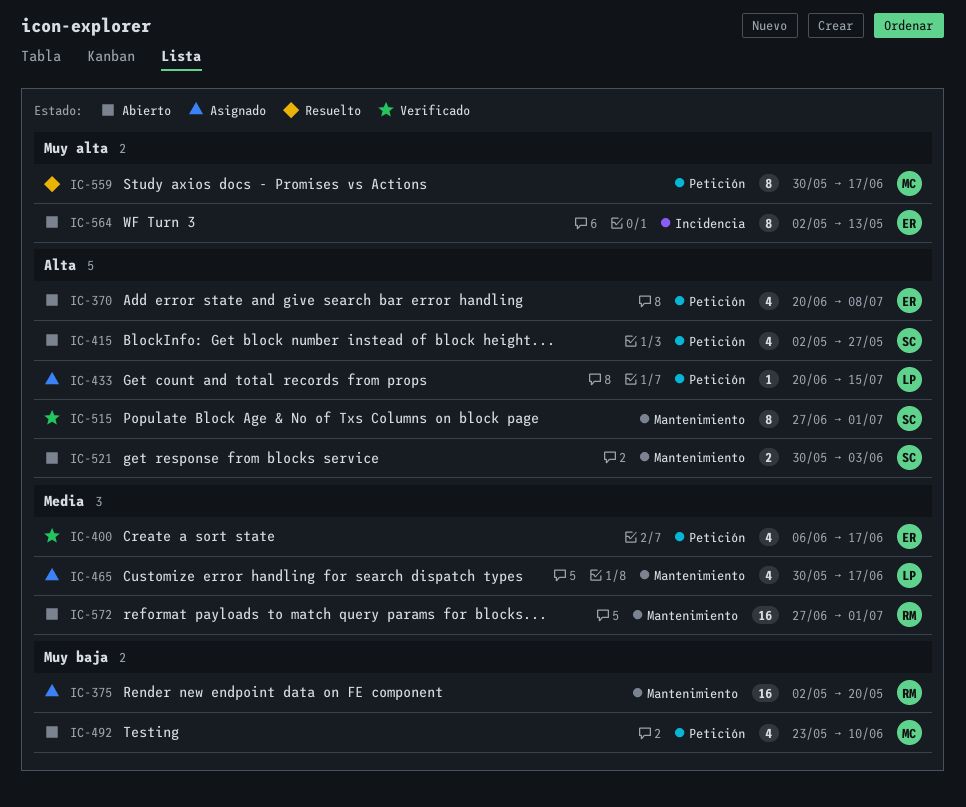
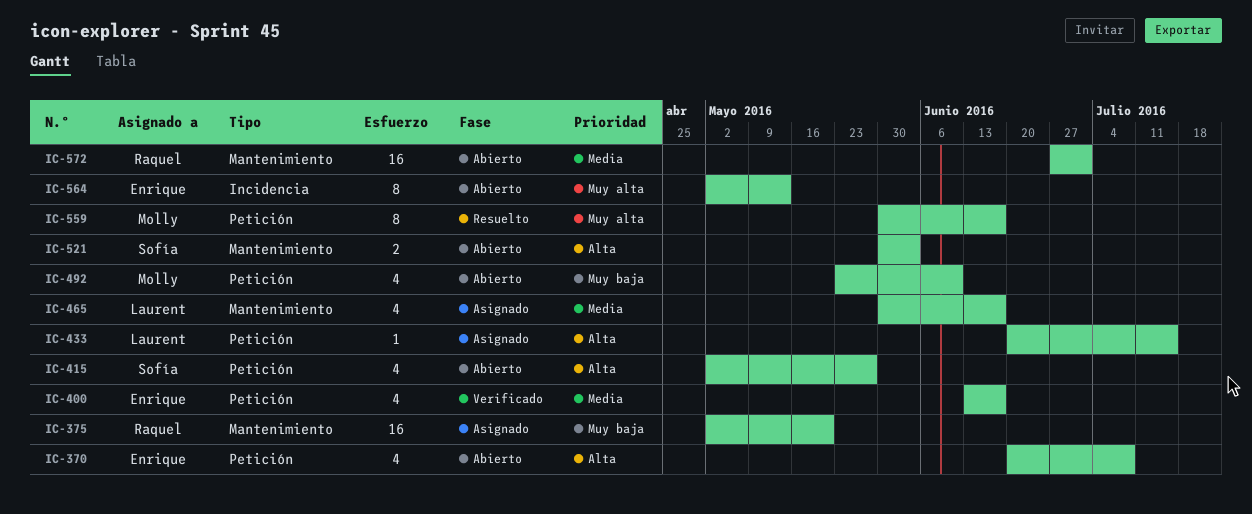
IC-400, start: Jun 6 -> Jun 13
IC-515: present -> none

